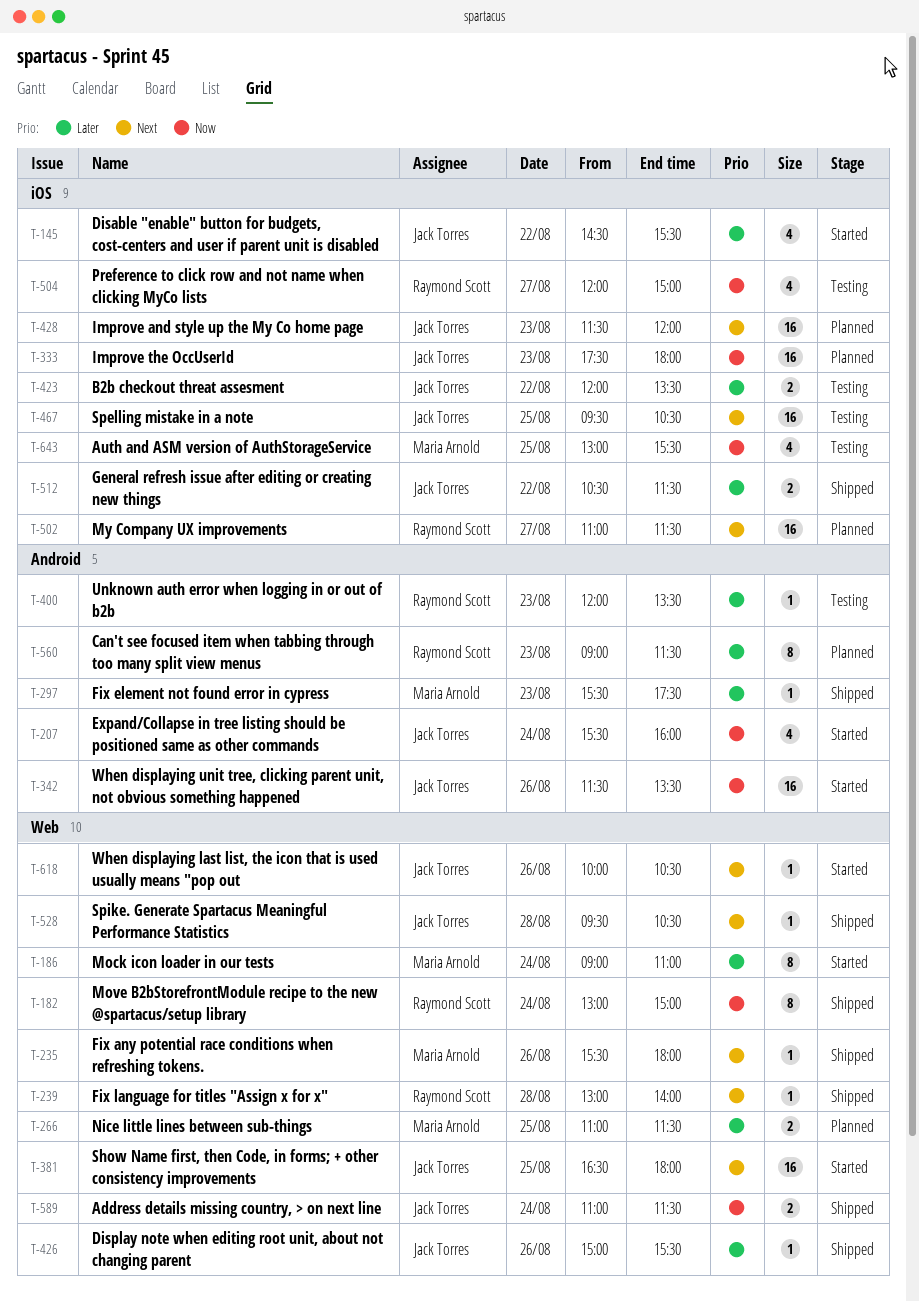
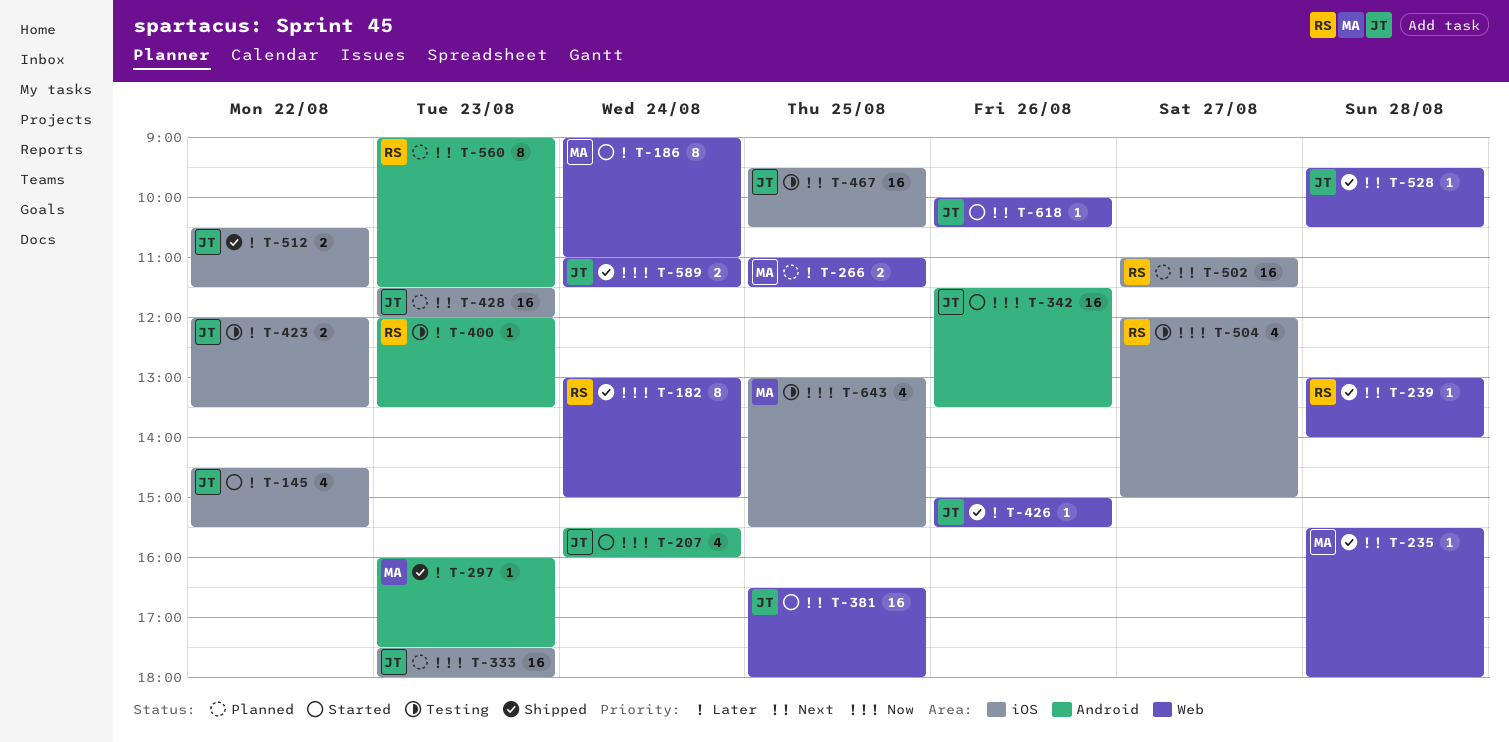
T-235, day: Aug 26 -> Aug 28
T-297, begins: 15:30 -> 16:00
T-560, priority: Later -> Next

